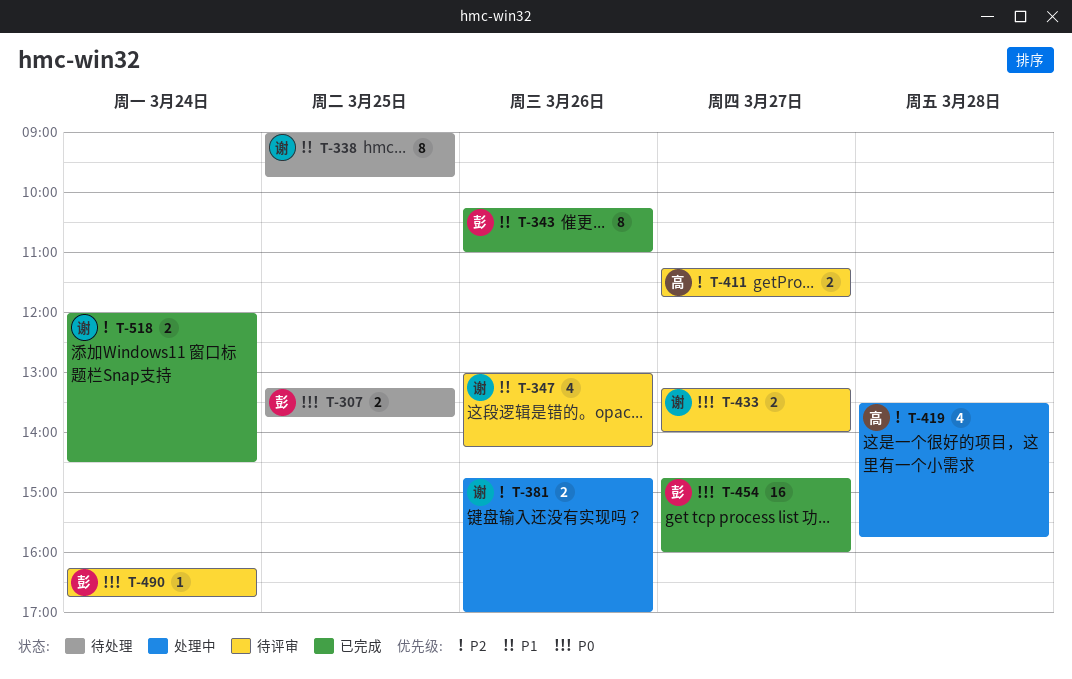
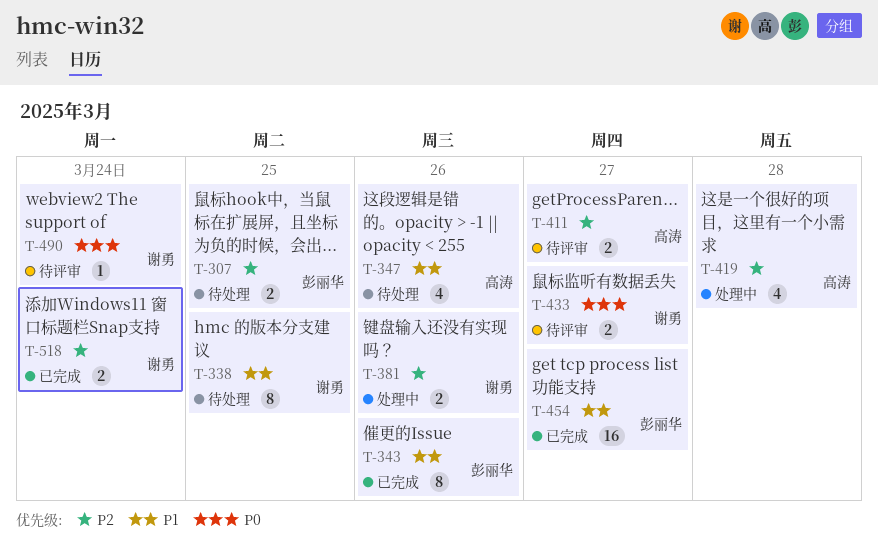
T-307, priority: P0 -> P2
T-347, status: 待评审 -> 待处理
T-347, owner: 谢勇 -> 高涛
T-454, priority: P0 -> P1
T-490, owner: 彭丽华 -> 谢勇

